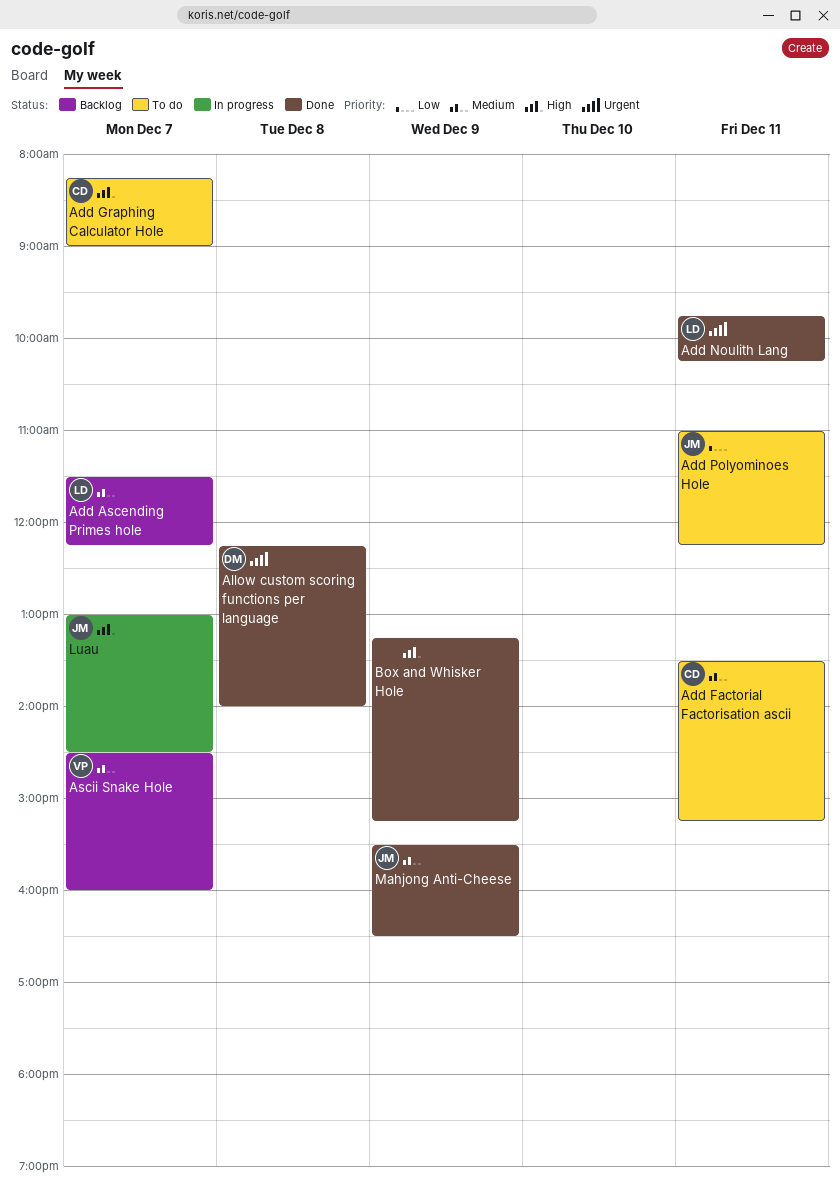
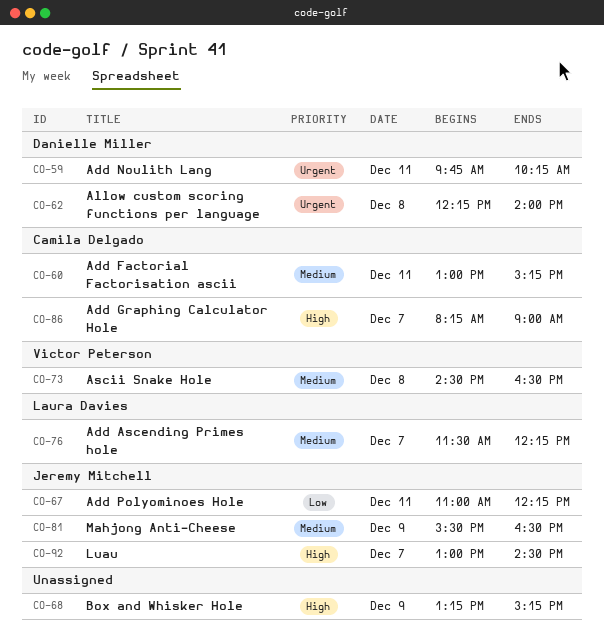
Add Factorial Factorisation ascii, begins: 13:30 -> 13:00
Add Noulith Lang, owner: Laura Davies -> Danielle Miller
Ascii Snake Hole, day: Dec 7 -> Dec 8
Ascii Snake Hole, ends: 16:00 -> 16:30

